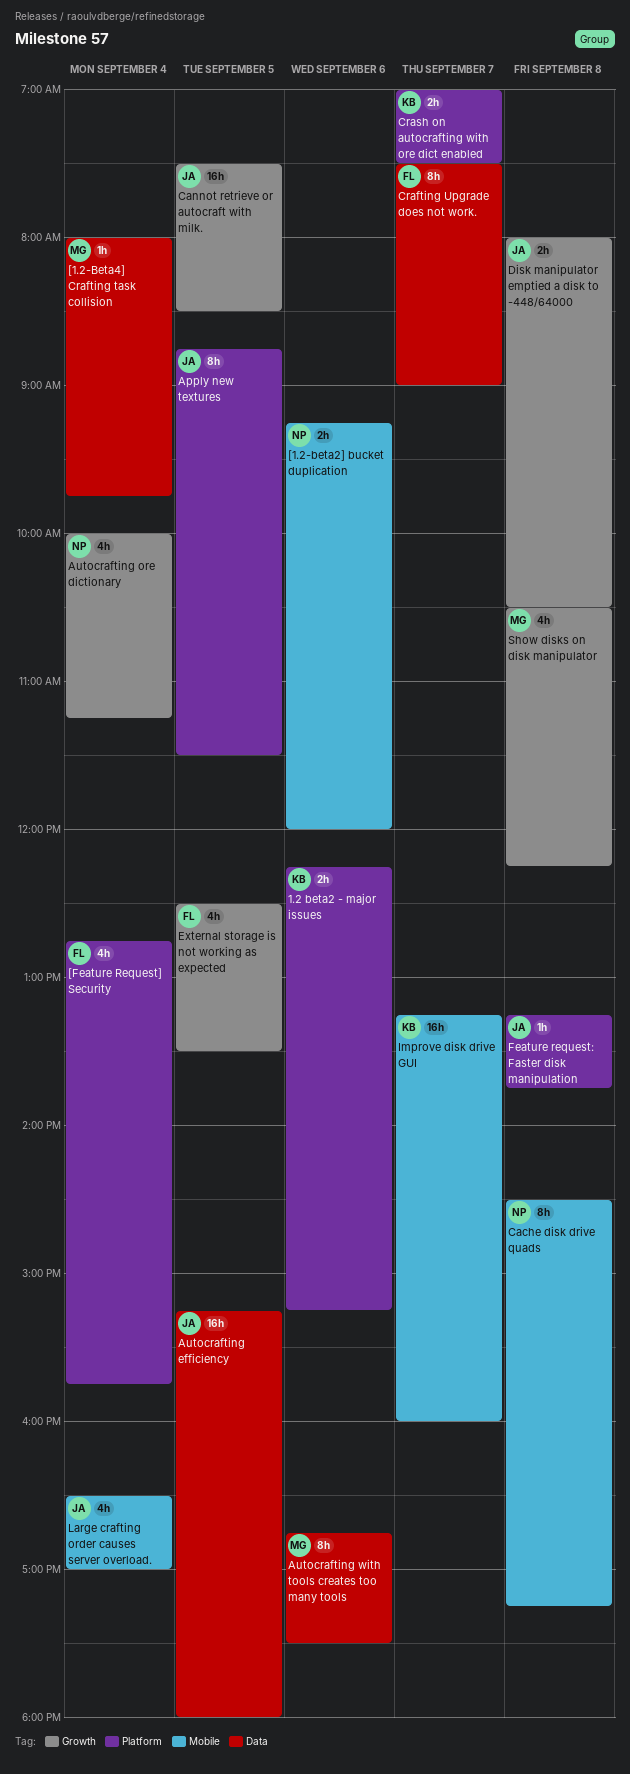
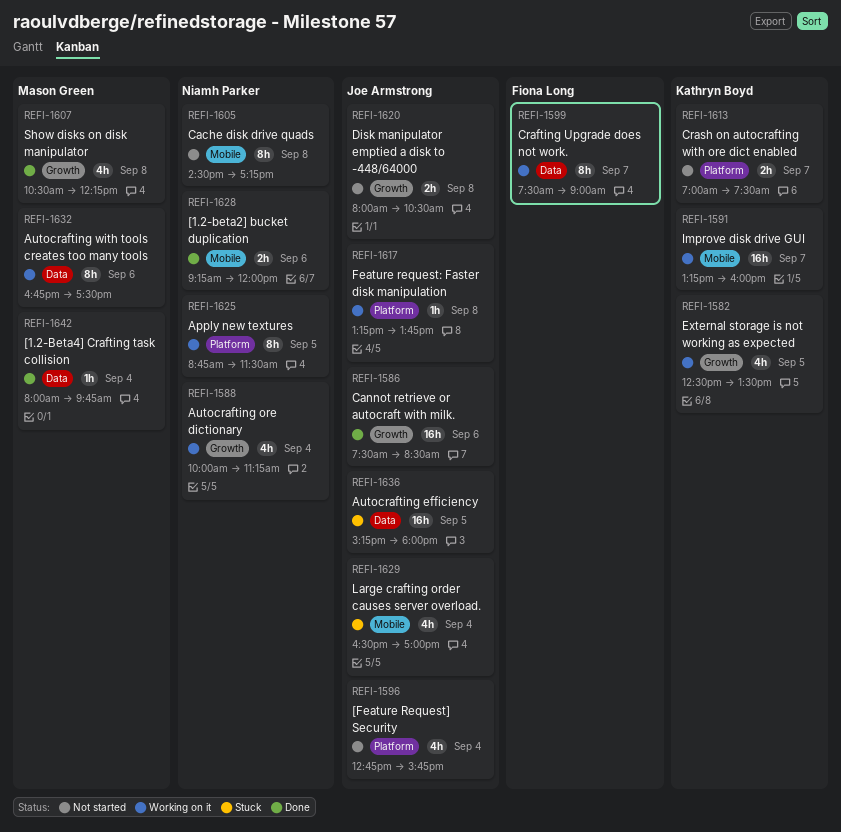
1.2 beta2 - major issues: present -> none
[Feature Request] Security, owner: Fiona Long -> Joe Armstrong
Apply new textures, owner: Joe Armstrong -> Niamh Parker
Cannot retrieve or autocraft with milk., day: Sep 5 -> Sep 6
External storage is not working as expected, owner: Fiona Long -> Kathryn Boyd

